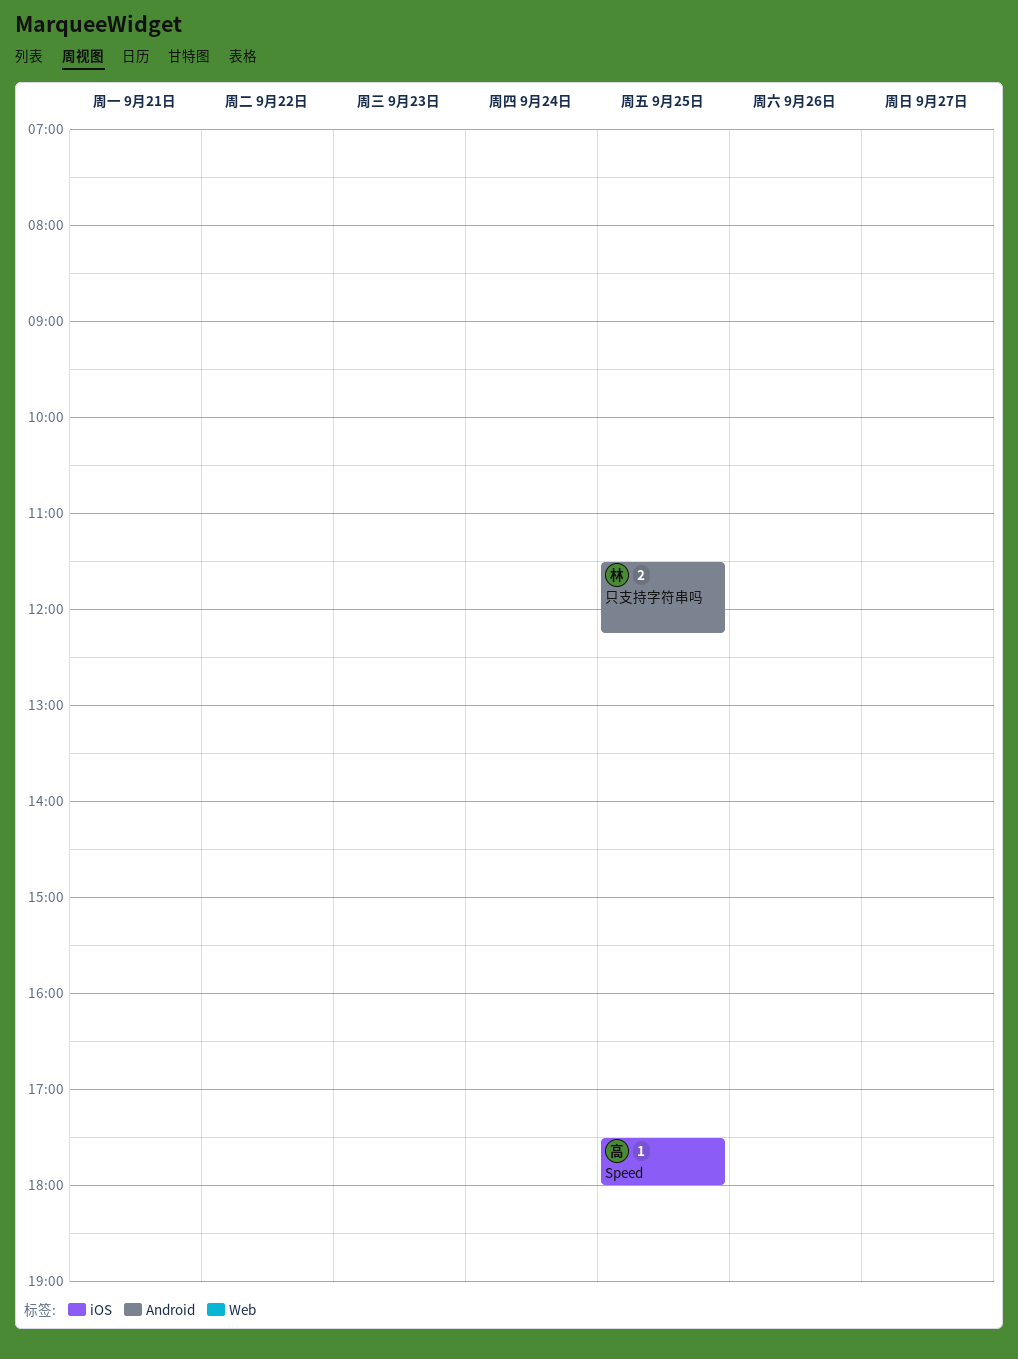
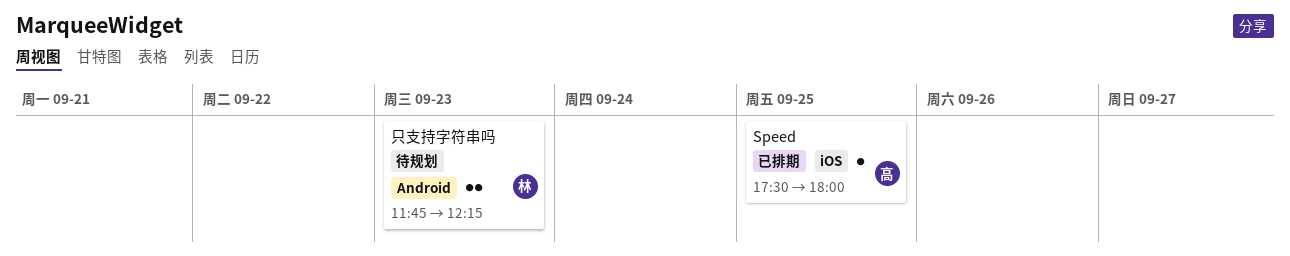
只支持字符串吗, day: Sep 25 -> Sep 23
只支持字符串吗, begins: 11:30 -> 11:45

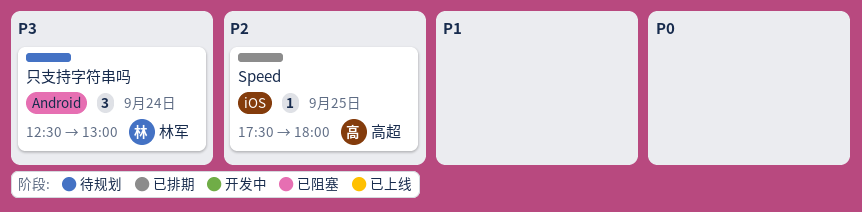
只支持字符串吗, estimate: 2 -> 3
只支持字符串吗, day: Sep 23 -> Sep 24
只支持字符串吗, begins: 11:45 -> 12:30
只支持字符串吗, ends: 12:15 -> 13:00

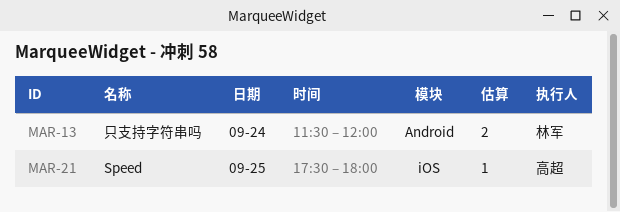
只支持字符串吗, estimate: 3 -> 2
只支持字符串吗, begins: 12:30 -> 11:30
只支持字符串吗, ends: 13:00 -> 12:00

